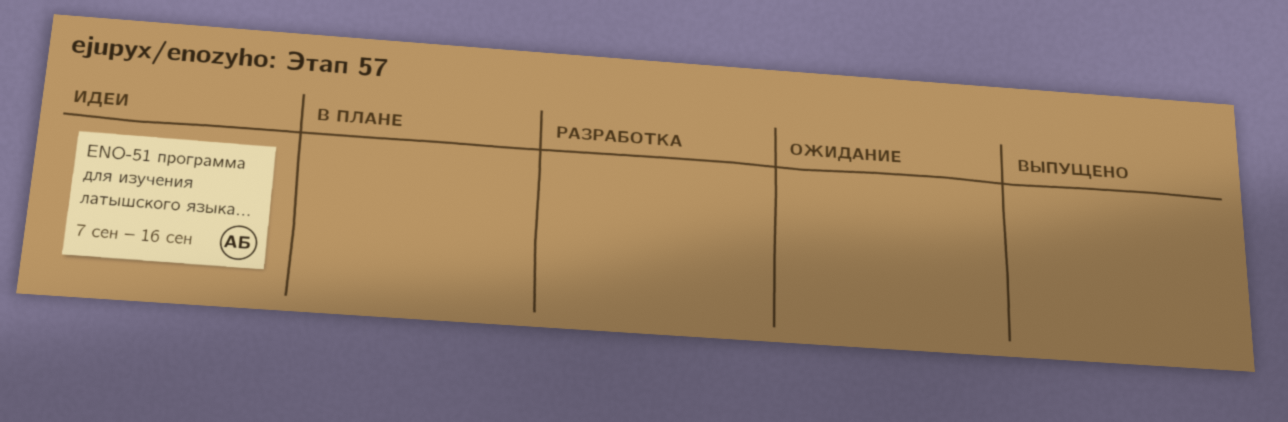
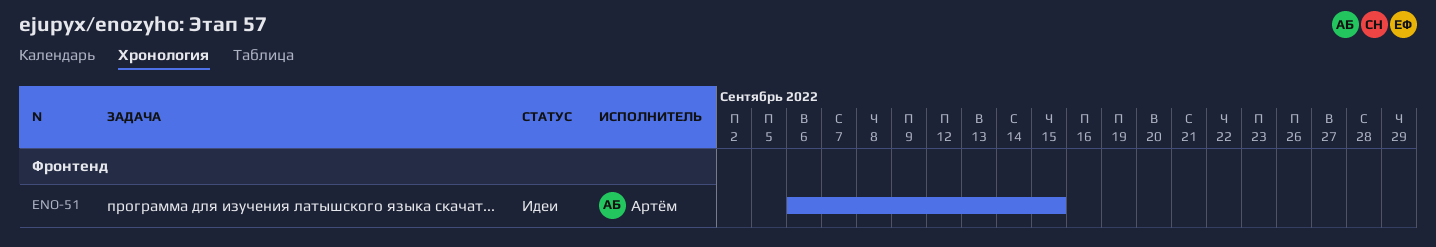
ENO-51, start: Sep 7 -> Sep 6
ENO-51, due: Sep 16 -> Sep 15

